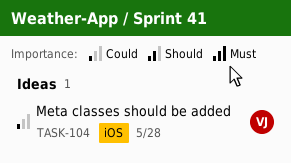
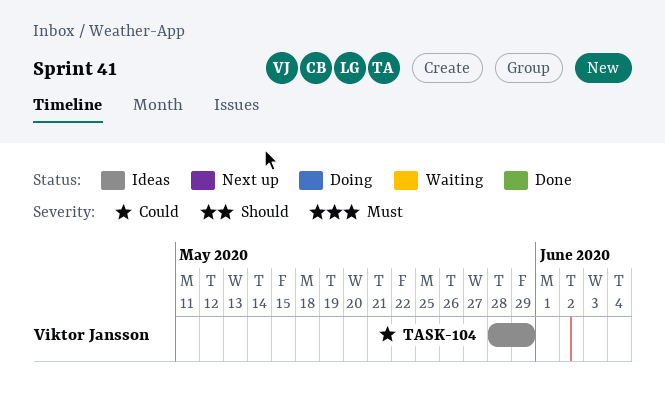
TASK-104, due: May 28 -> May 29

